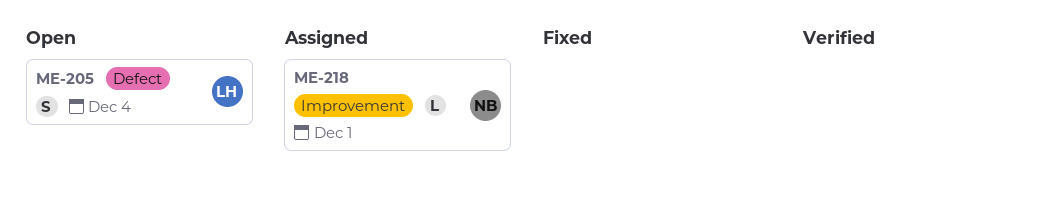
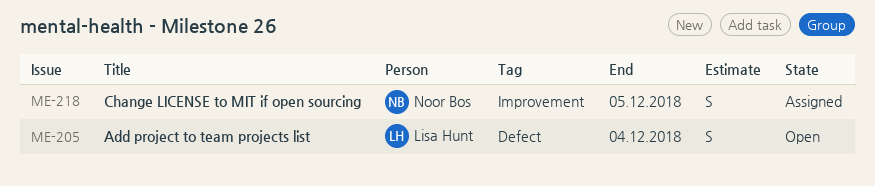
ME-218, estimate: L -> S
ME-218, due: Dec 1 -> Dec 5

